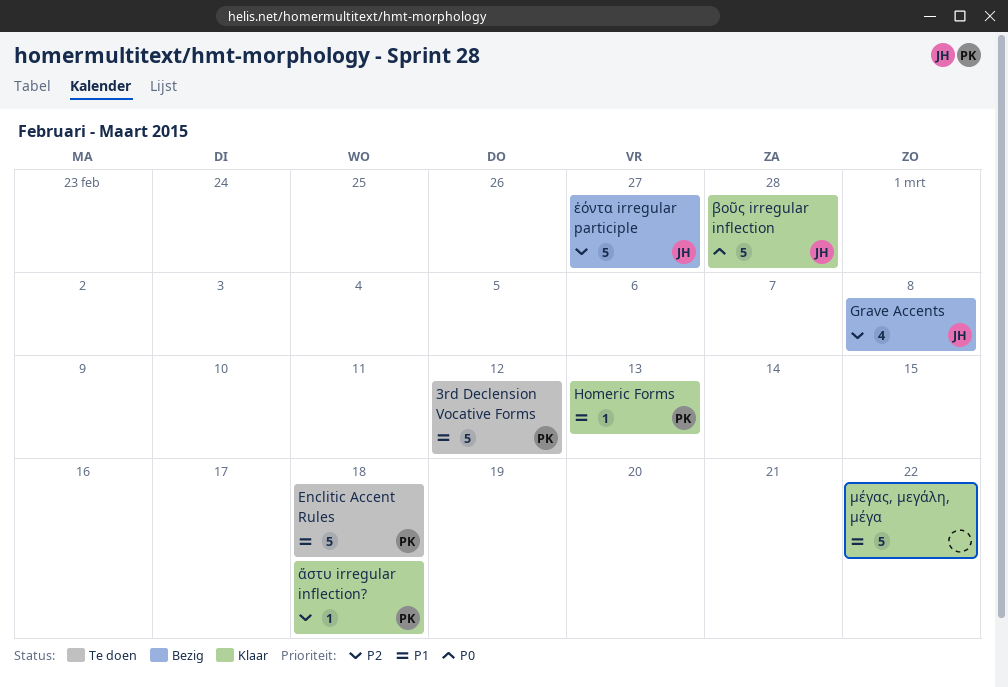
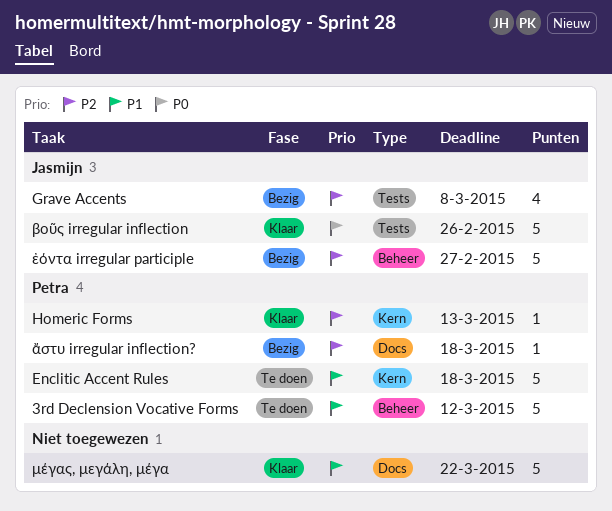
Homeric Forms, priority: P1 -> P2
βοῦς irregular inflection, due: Feb 28 -> Feb 26
ἄστυ irregular inflection?, status: Klaar -> Bezig

